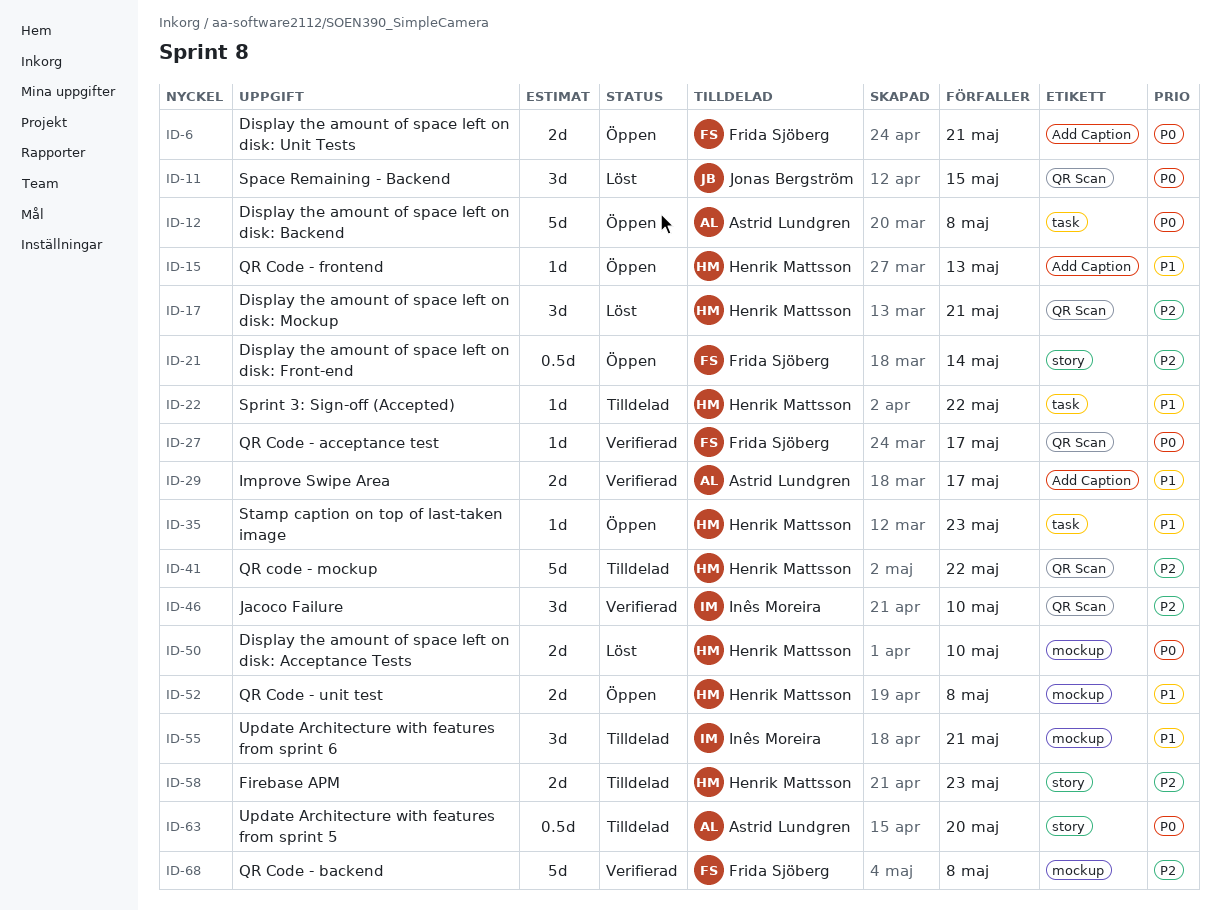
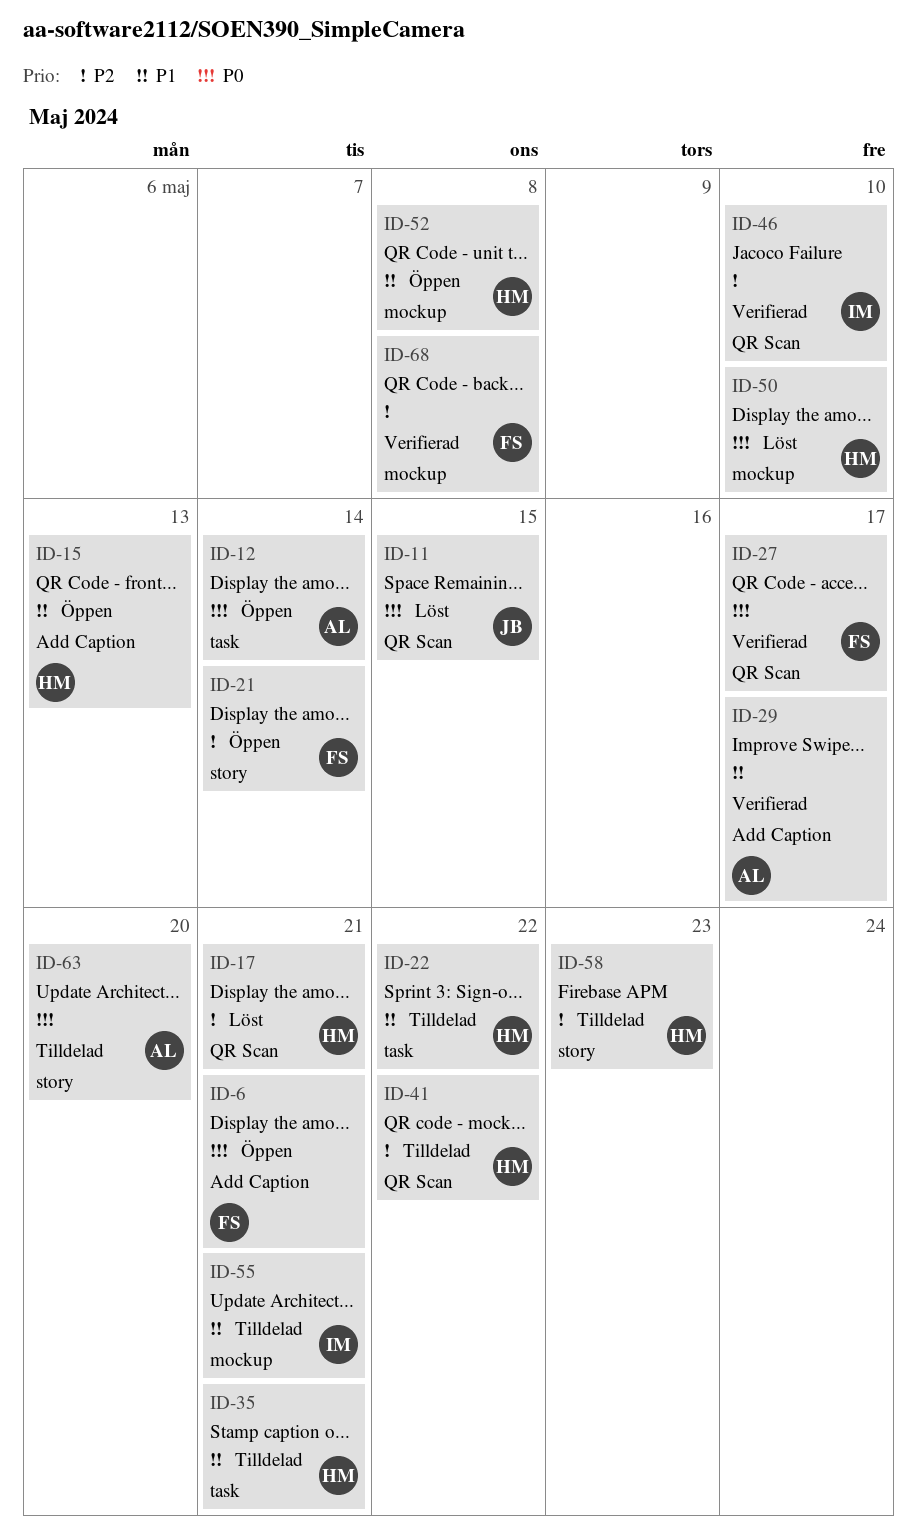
ID-12, due: May 8 -> May 14
ID-35, status: Öppen -> Tilldelad
ID-35, due: May 23 -> May 21

